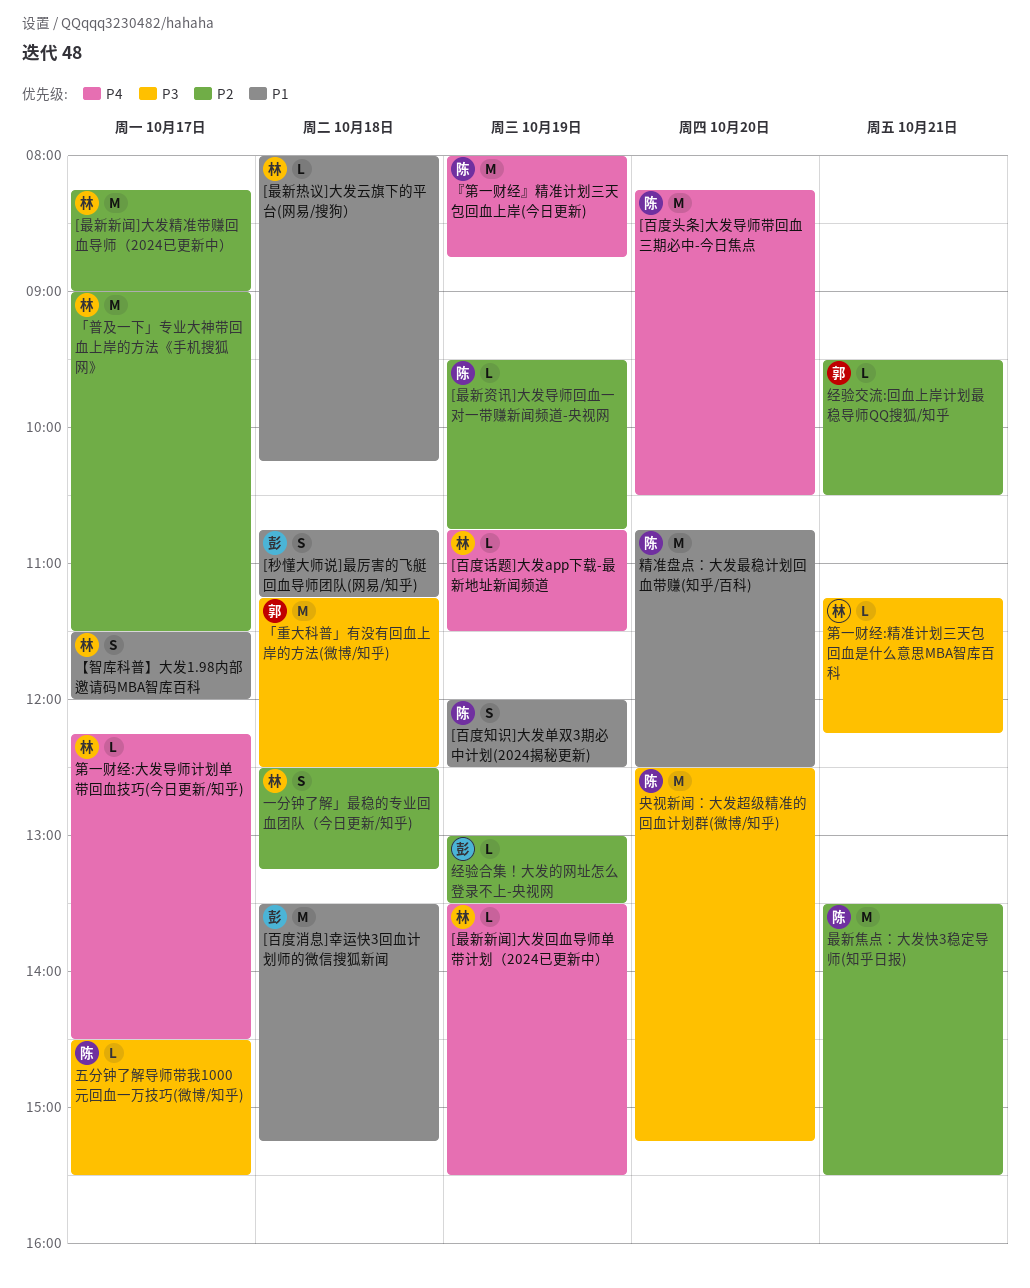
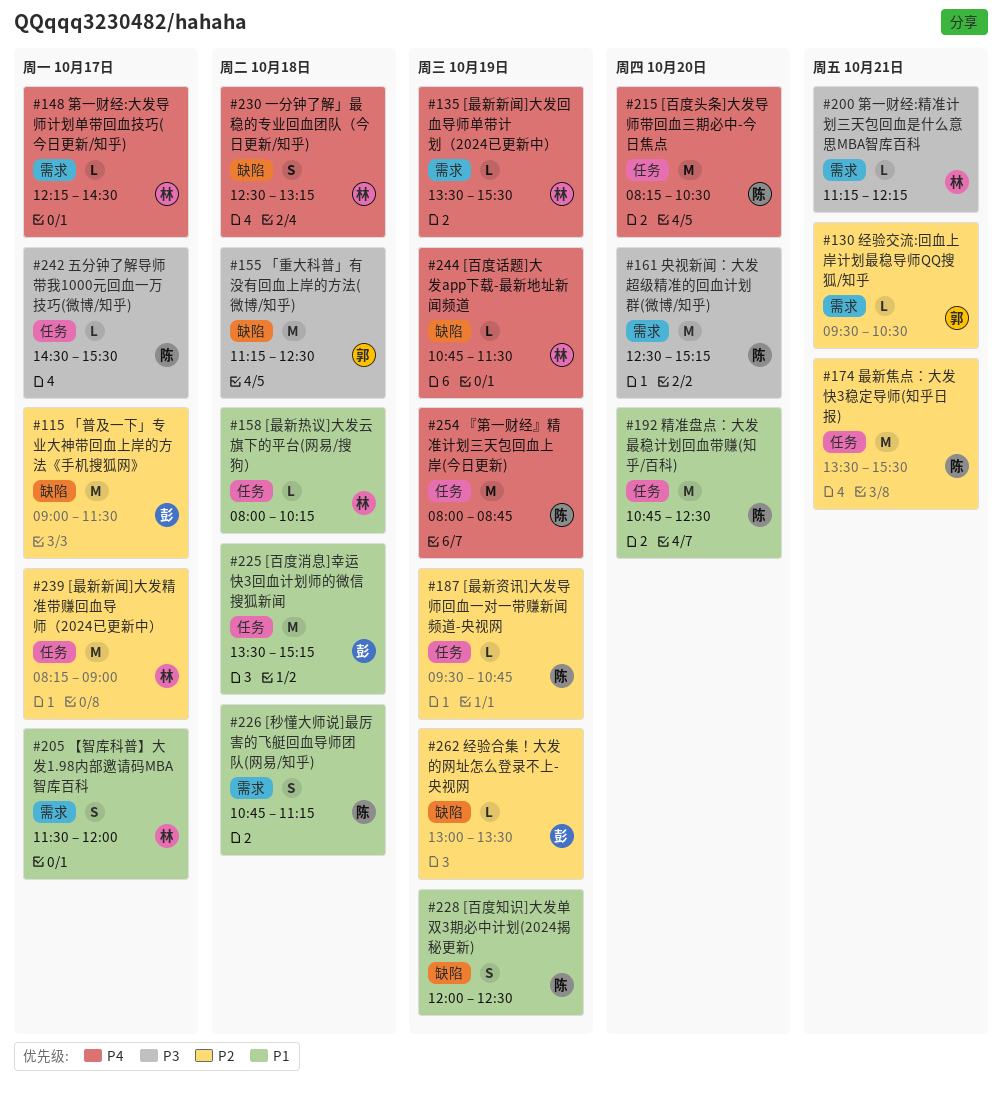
[秒懂大师说]最厉害的飞艇回血导师团队(网易/知乎), owner: 彭 -> 陈
「普及一下」专业大神带回血上岸的方法《手机搜狐网》, owner: 林 -> 彭
一分钟了解」最稳的专业回血团队（今日更新/知乎), priority: P2 -> P4

